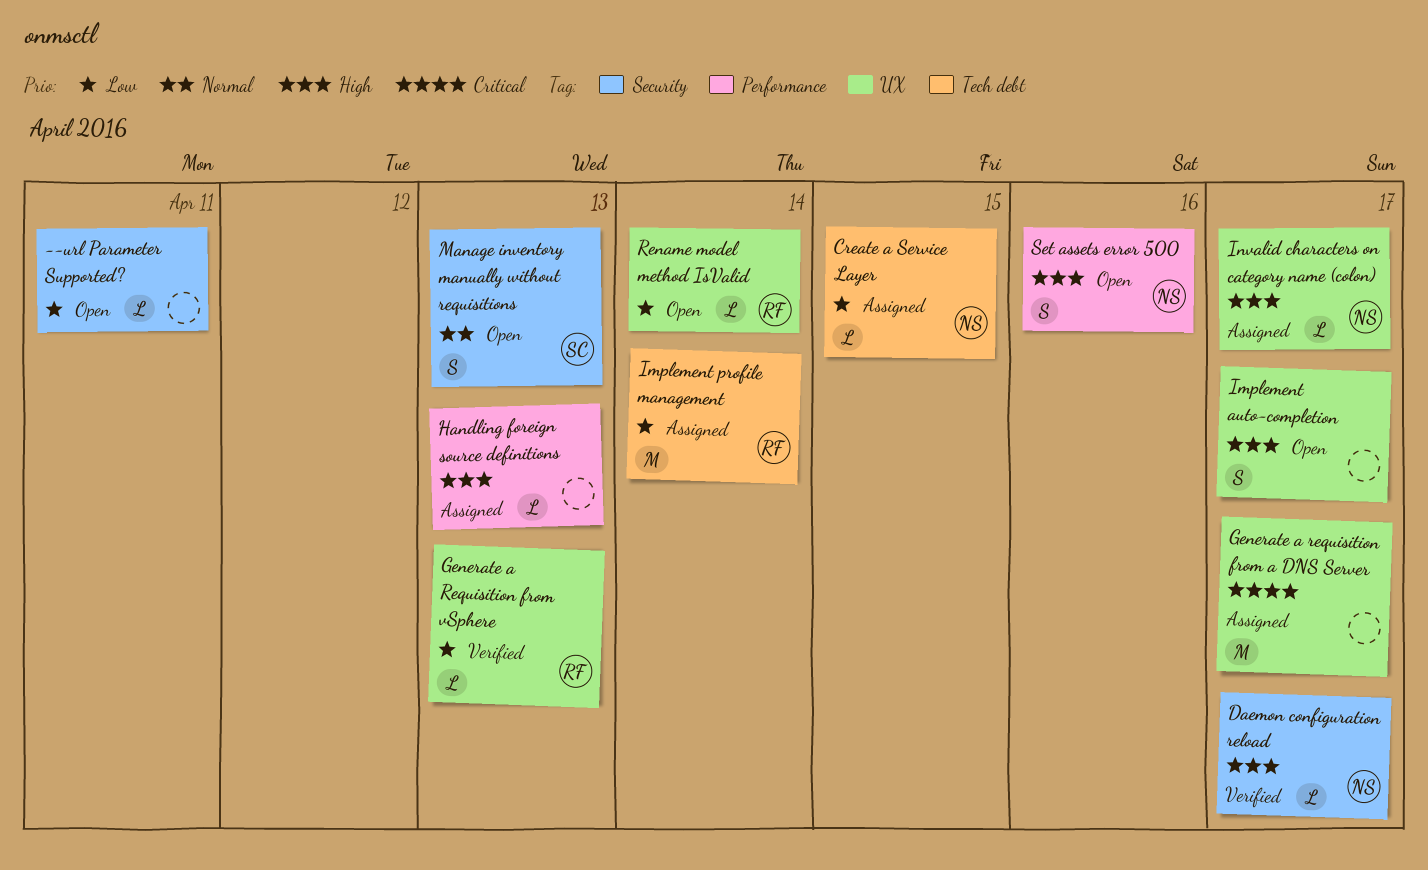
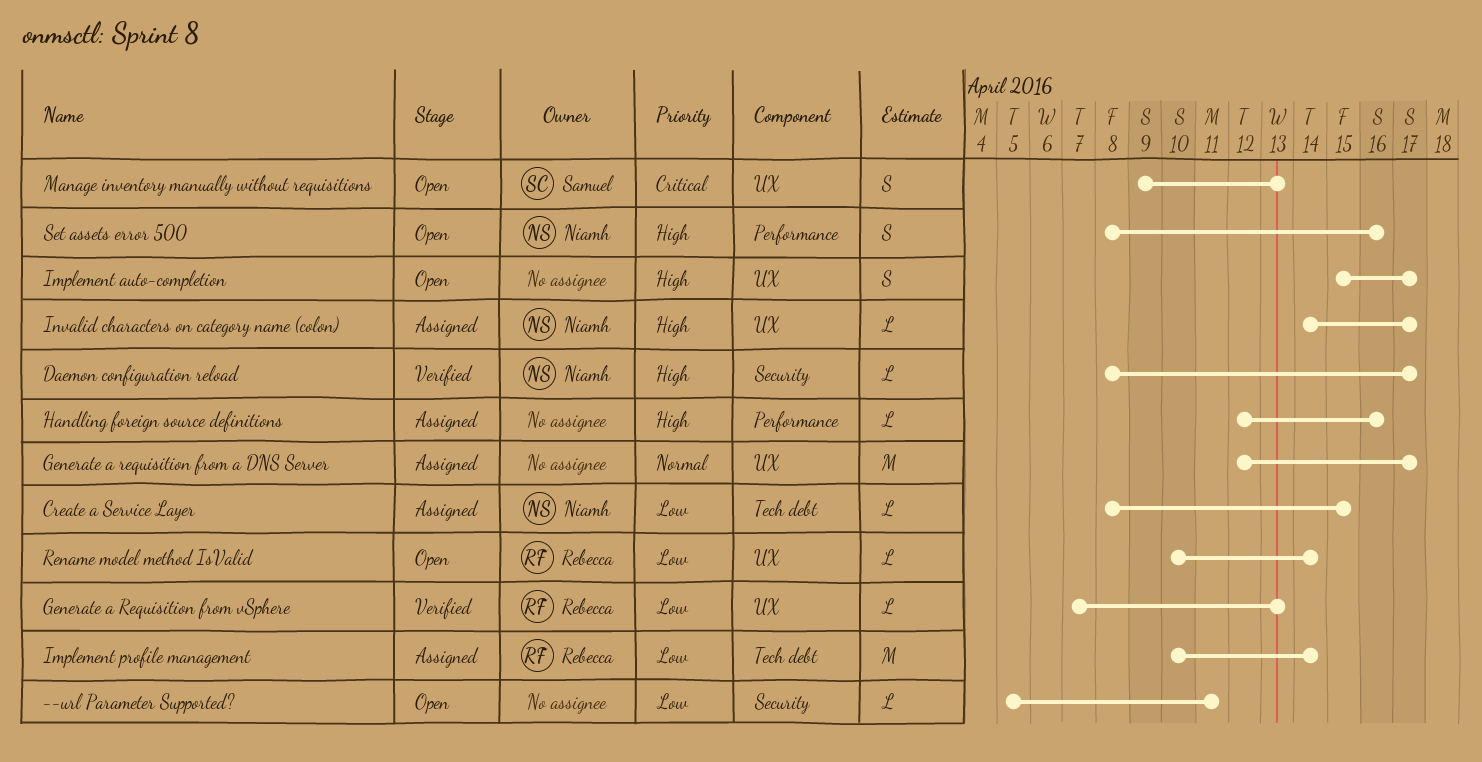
Generate a requisition from a DNS Server, priority: Critical -> Normal
Handling foreign source definitions, due: Apr 13 -> Apr 16
Manage inventory manually without requisitions, priority: Normal -> Critical
Manage inventory manually without requisitions, label: Security -> UX

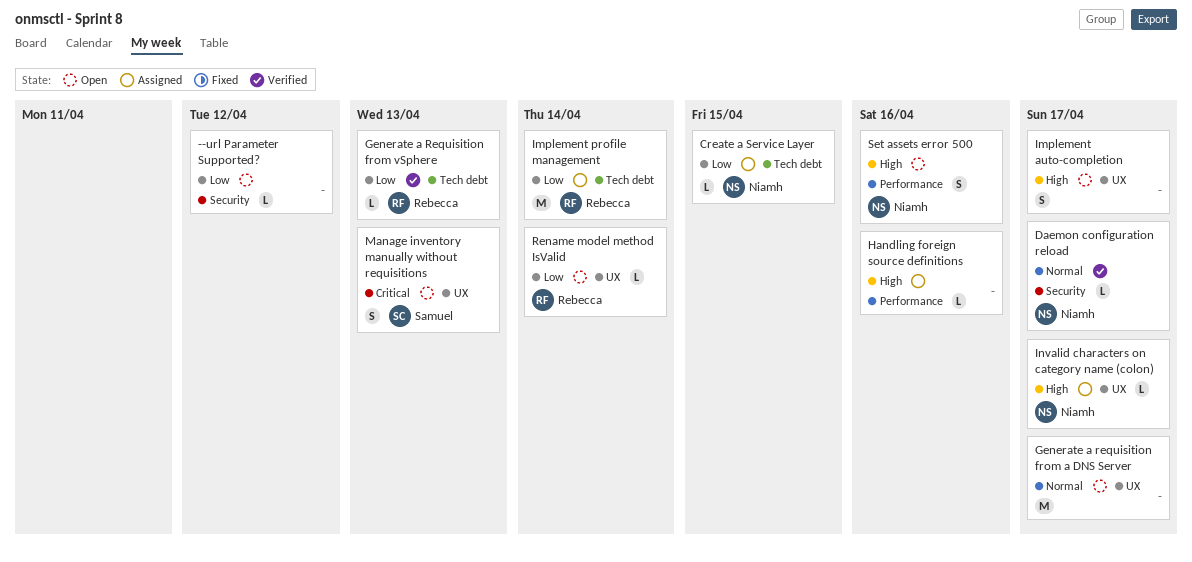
--url Parameter Supported?, due: Apr 11 -> Apr 12
Daemon configuration reload, priority: High -> Normal
Generate a requisition from a DNS Server, status: Assigned -> Open
Generate a Requisition from vSphere, label: UX -> Tech debt

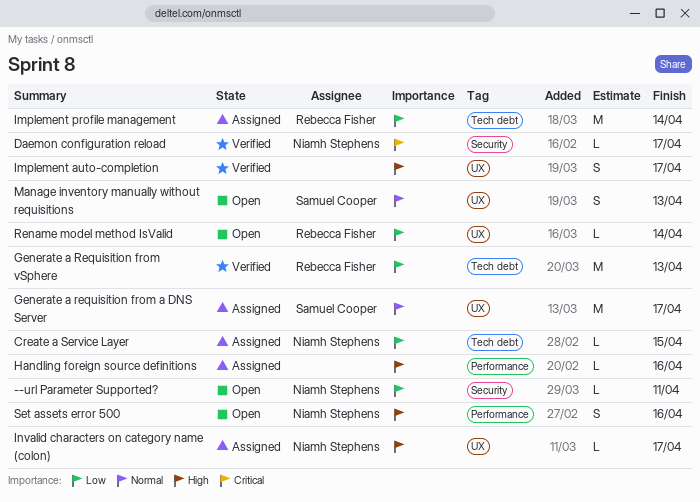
--url Parameter Supported?, owner: none -> Niamh Stephens
--url Parameter Supported?, due: Apr 12 -> Apr 11
Daemon configuration reload, priority: Normal -> Critical
Generate a requisition from a DNS Server, status: Open -> Assigned
Generate a requisition from a DNS Server, owner: none -> Samuel Cooper
Generate a Requisition from vSphere, estimate: L -> M
Implement auto-completion, status: Open -> Verified
Manage inventory manually without requisitions, priority: Critical -> Normal

